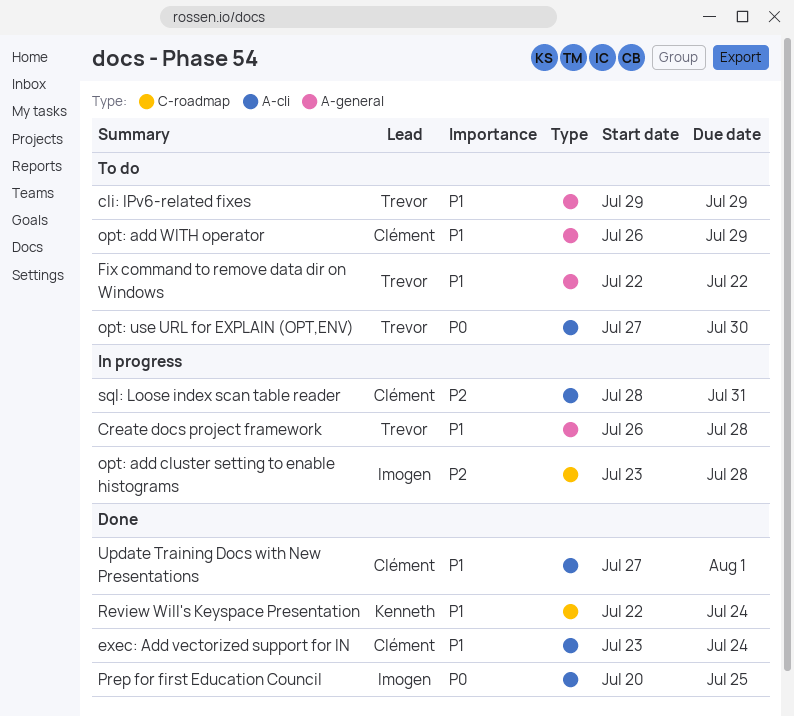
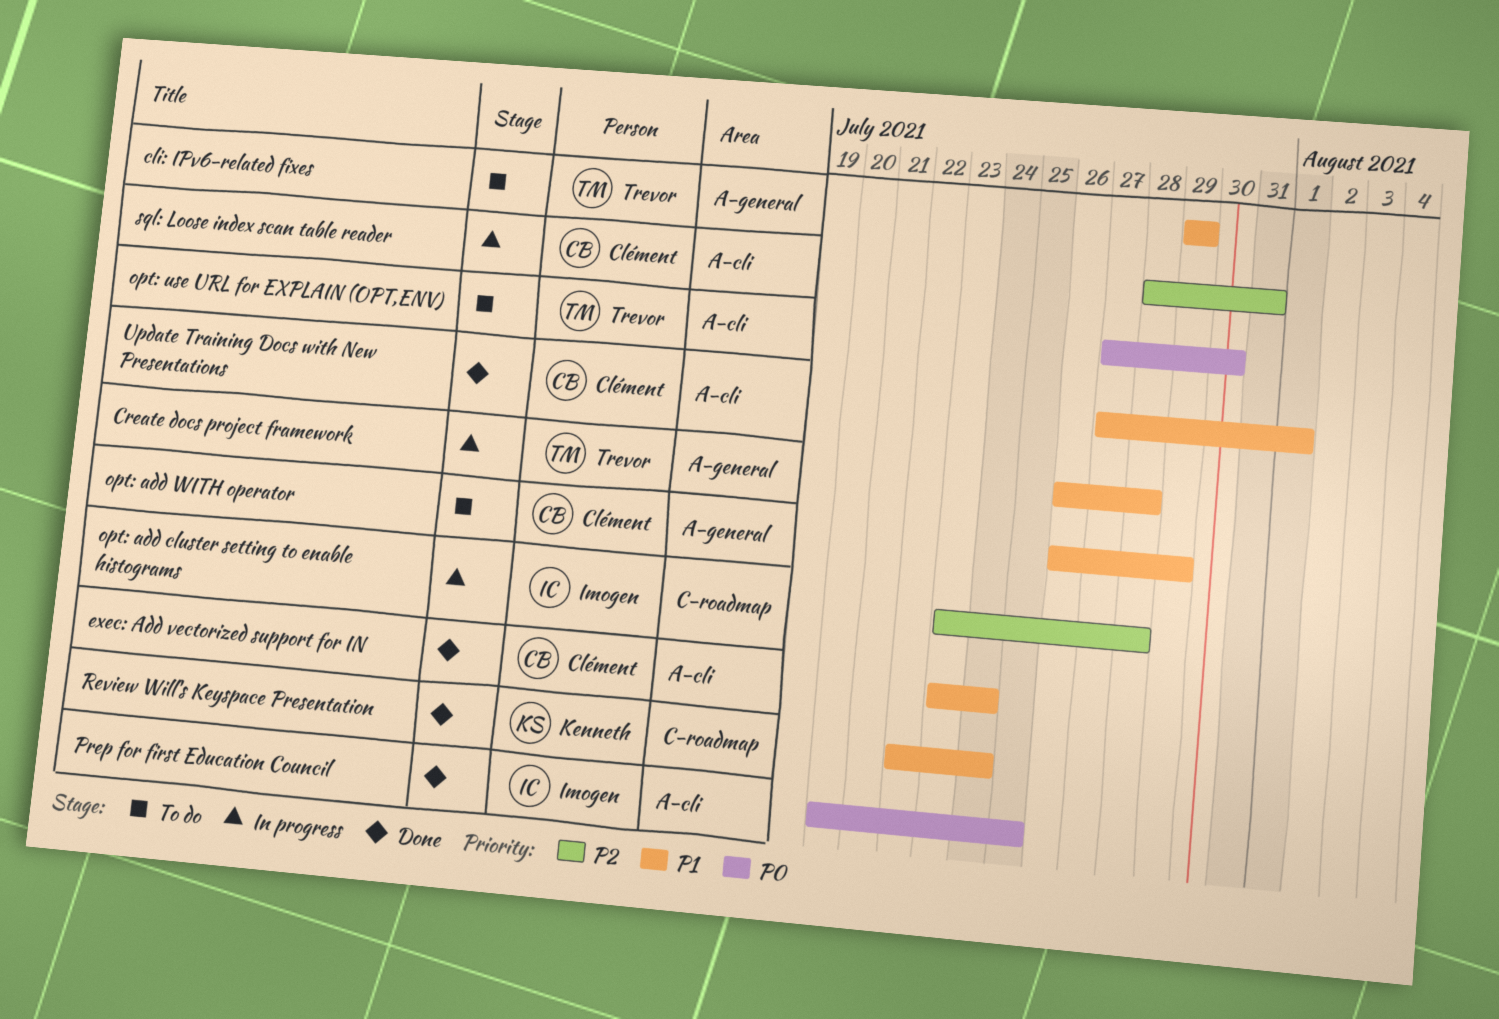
Fix command to remove data dir on Windows: present -> none

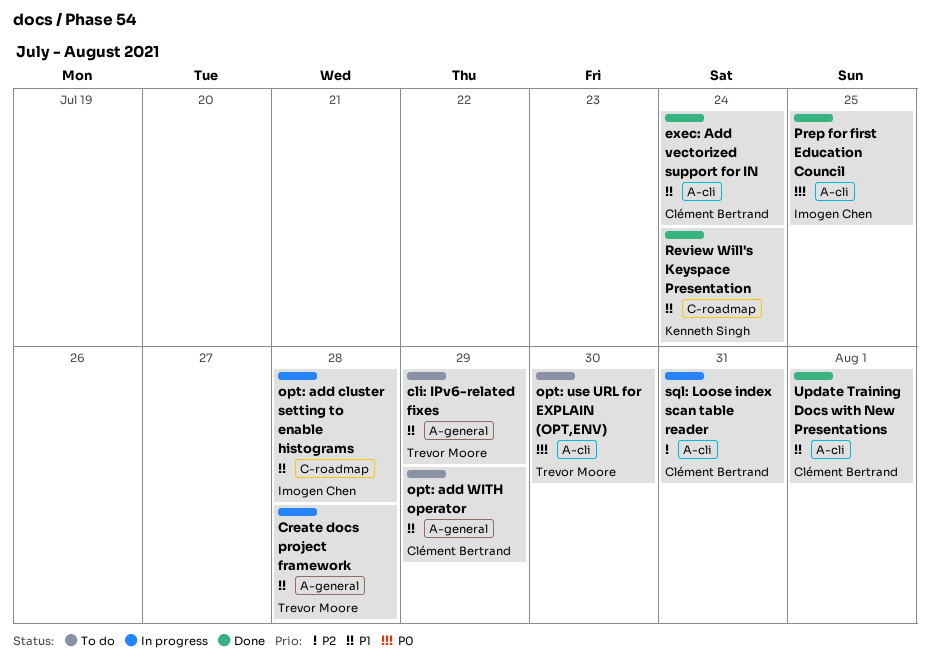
opt: add cluster setting to enable histograms, priority: P2 -> P1

